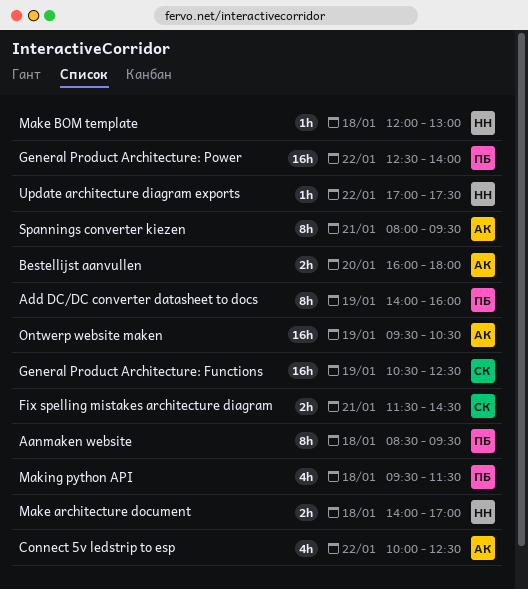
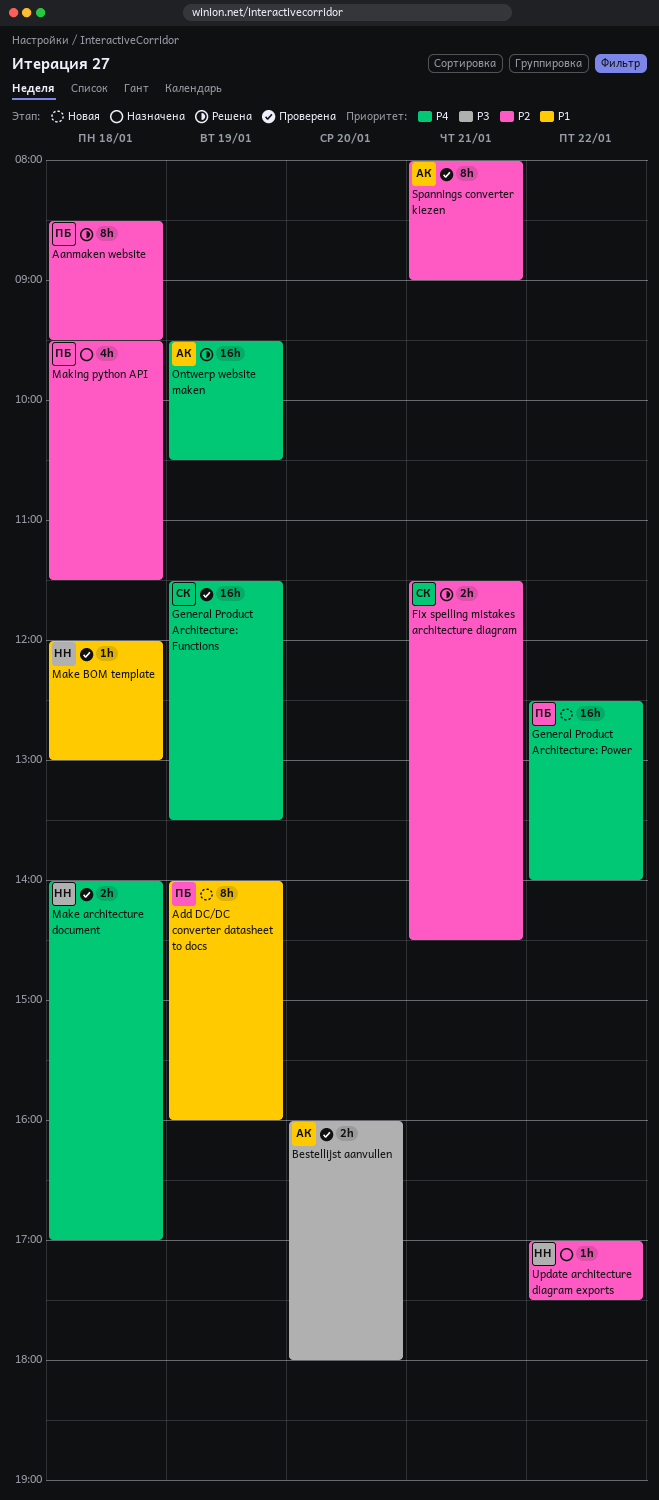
Connect 5v ledstrip to esp: present -> none
General Product Architecture: Functions, begins: 10:30 -> 11:30
General Product Architecture: Functions, ends: 12:30 -> 13:30
Spannings converter kiezen, ends: 09:30 -> 09:00

